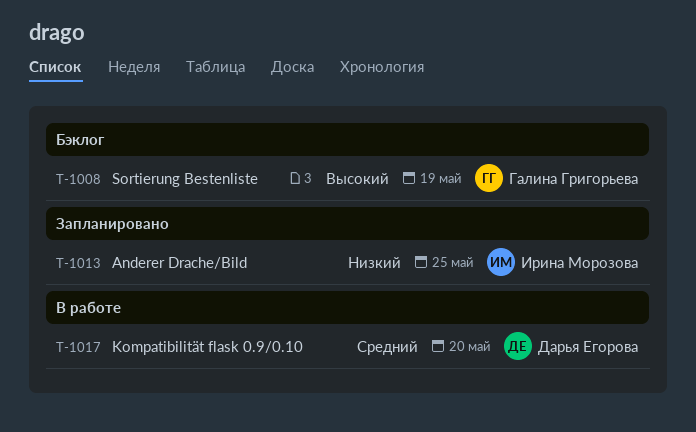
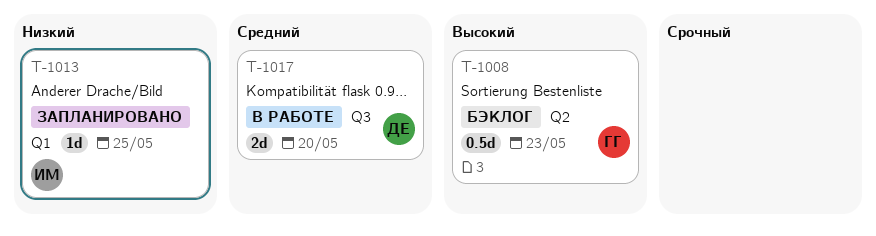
T-1008, due: May 19 -> May 23

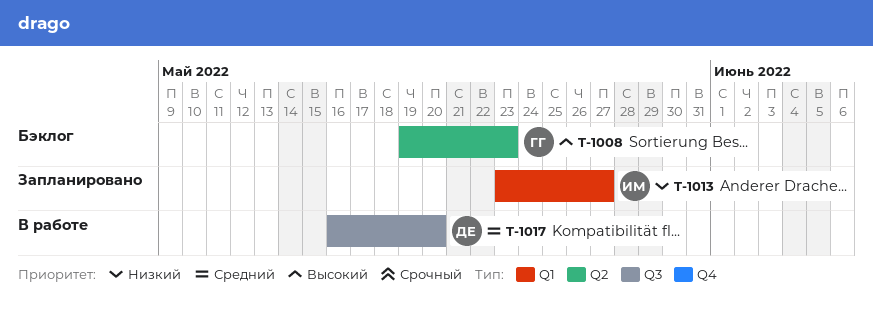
T-1013, due: May 25 -> May 27

